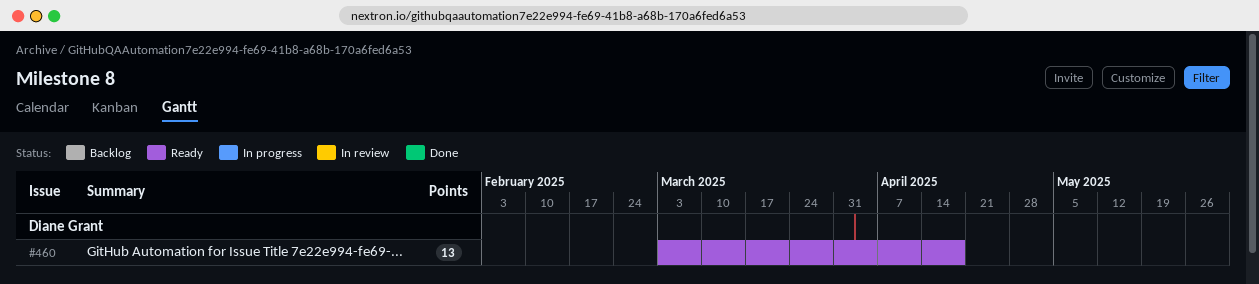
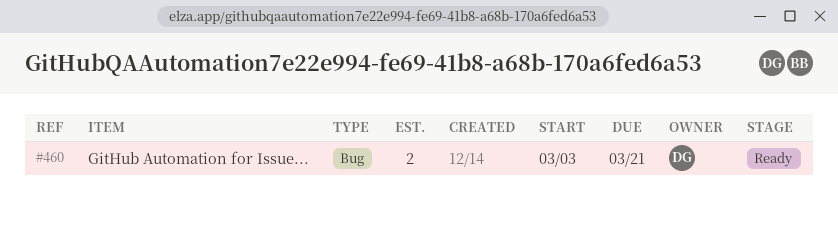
#460, estimate: 13 -> 2
#460, due: Apr 18 -> Mar 21

